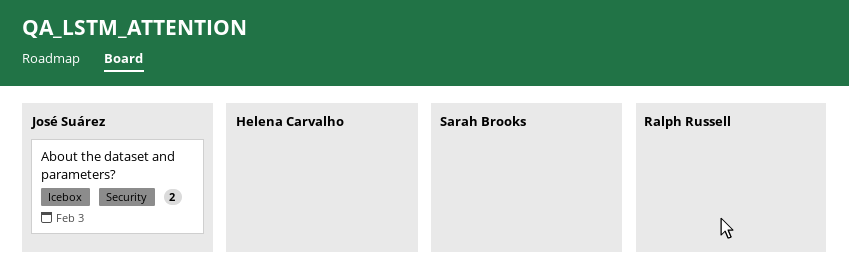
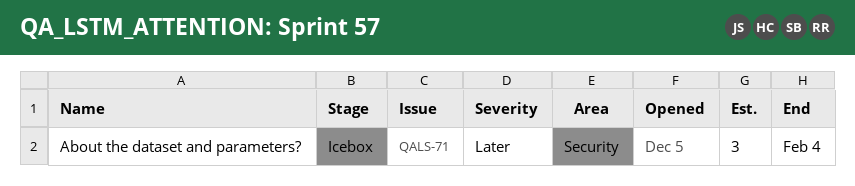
About the dataset and parameters?, estimate: 2 -> 3
About the dataset and parameters?, due: Feb 3 -> Feb 4

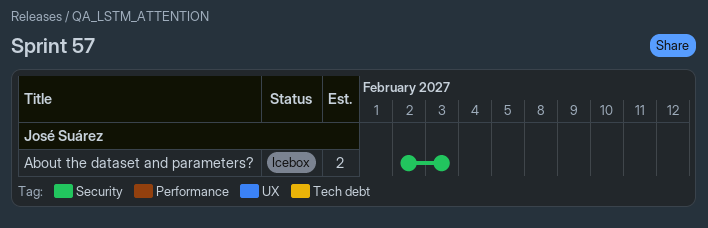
About the dataset and parameters?, estimate: 3 -> 2
About the dataset and parameters?, due: Feb 4 -> Feb 3

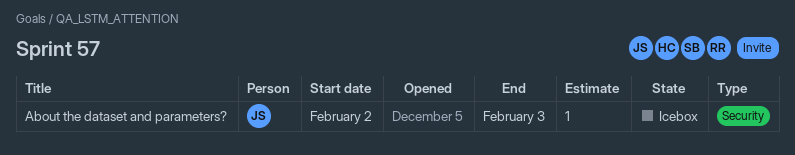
About the dataset and parameters?, estimate: 2 -> 1

